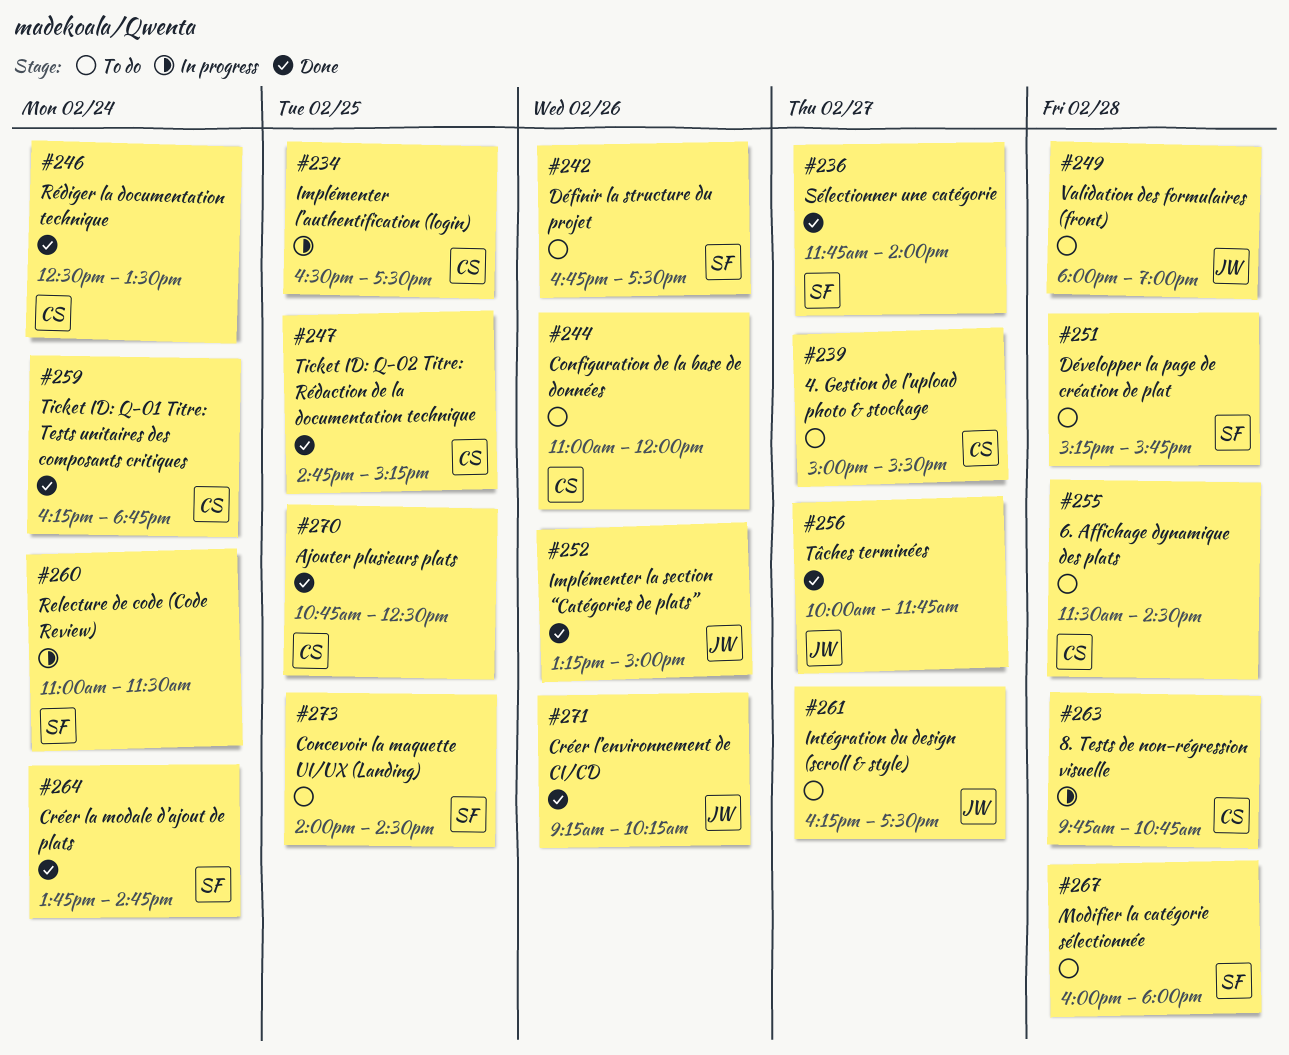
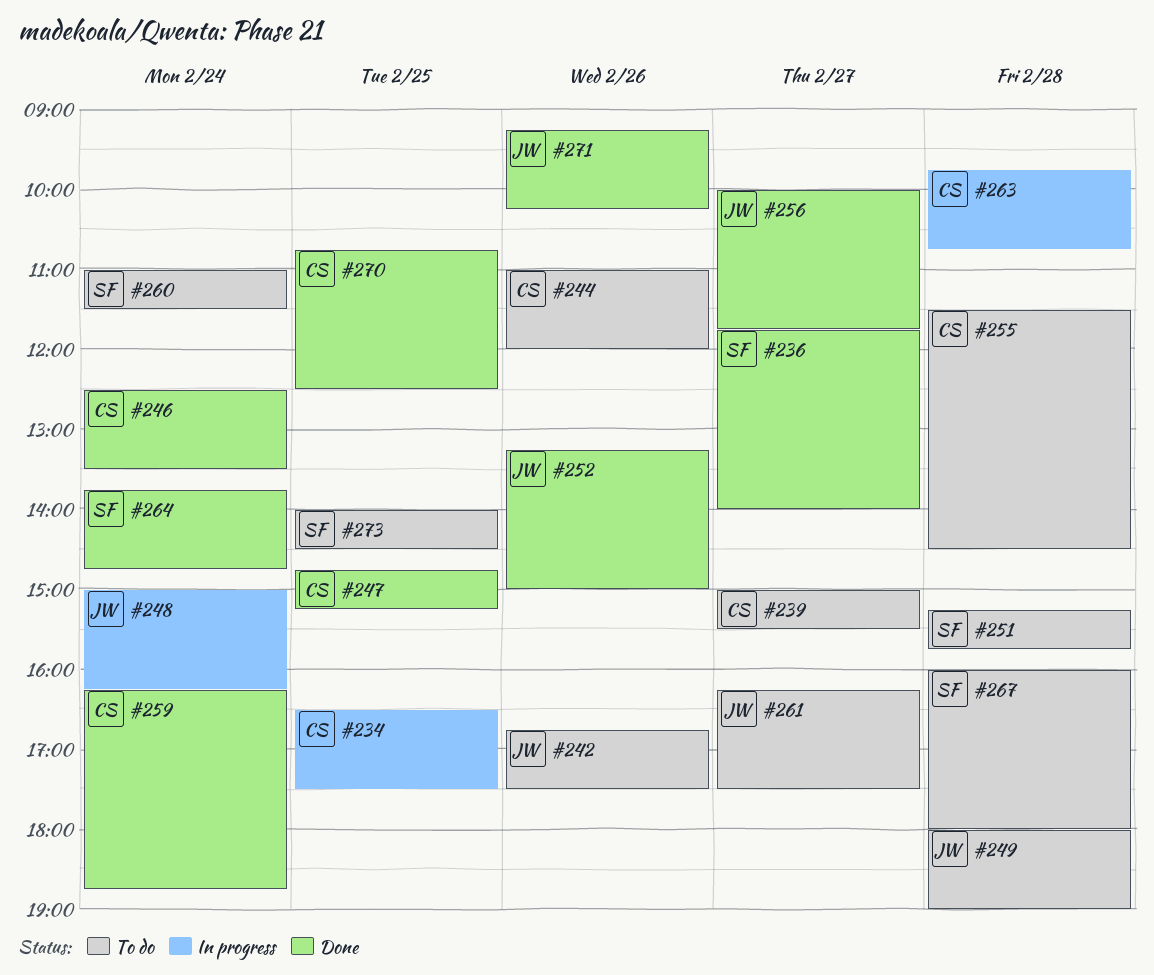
#242, owner: SF -> JW
#248: none -> present
#260, status: In progress -> To do

